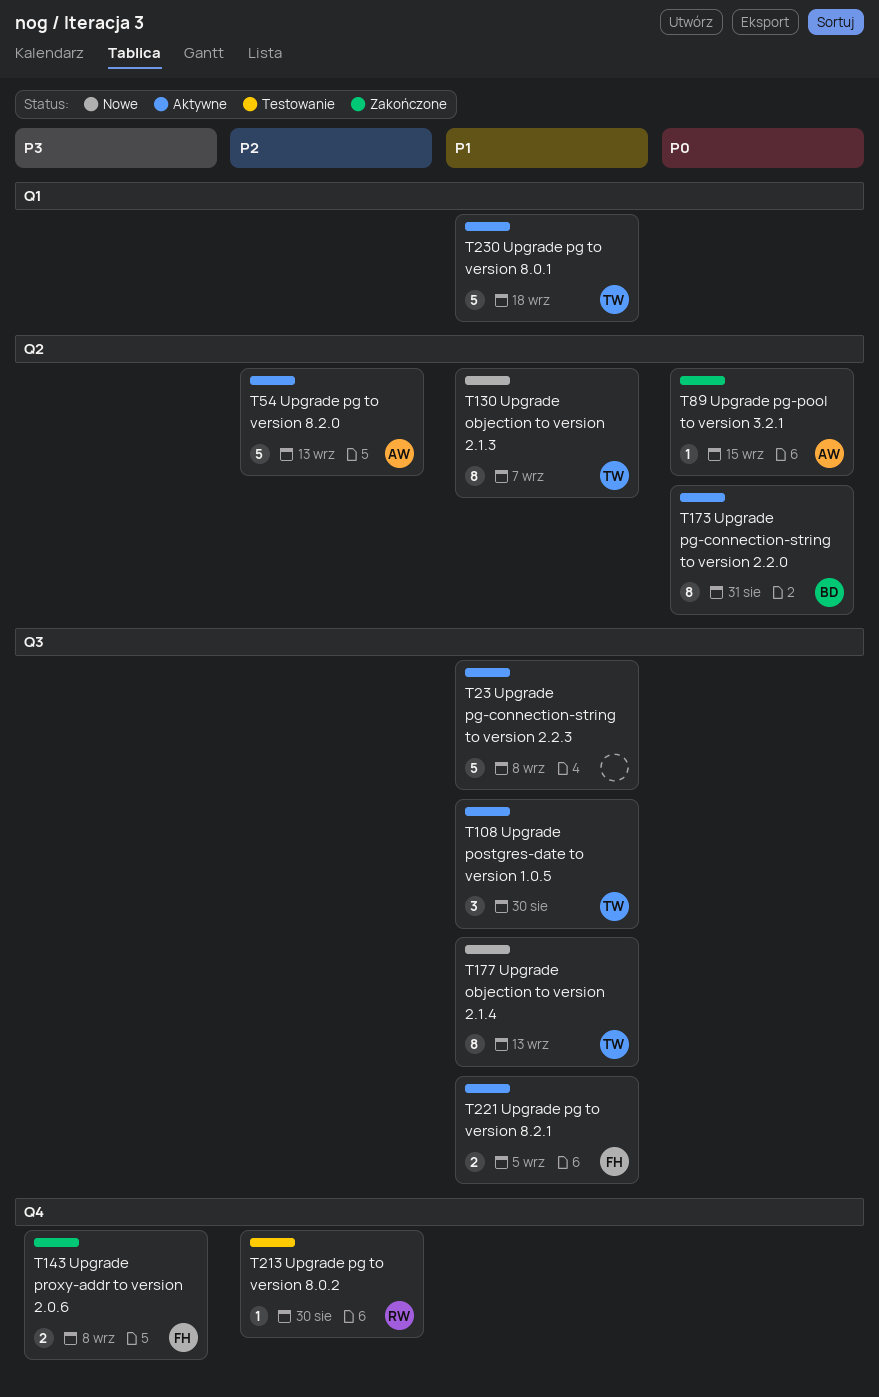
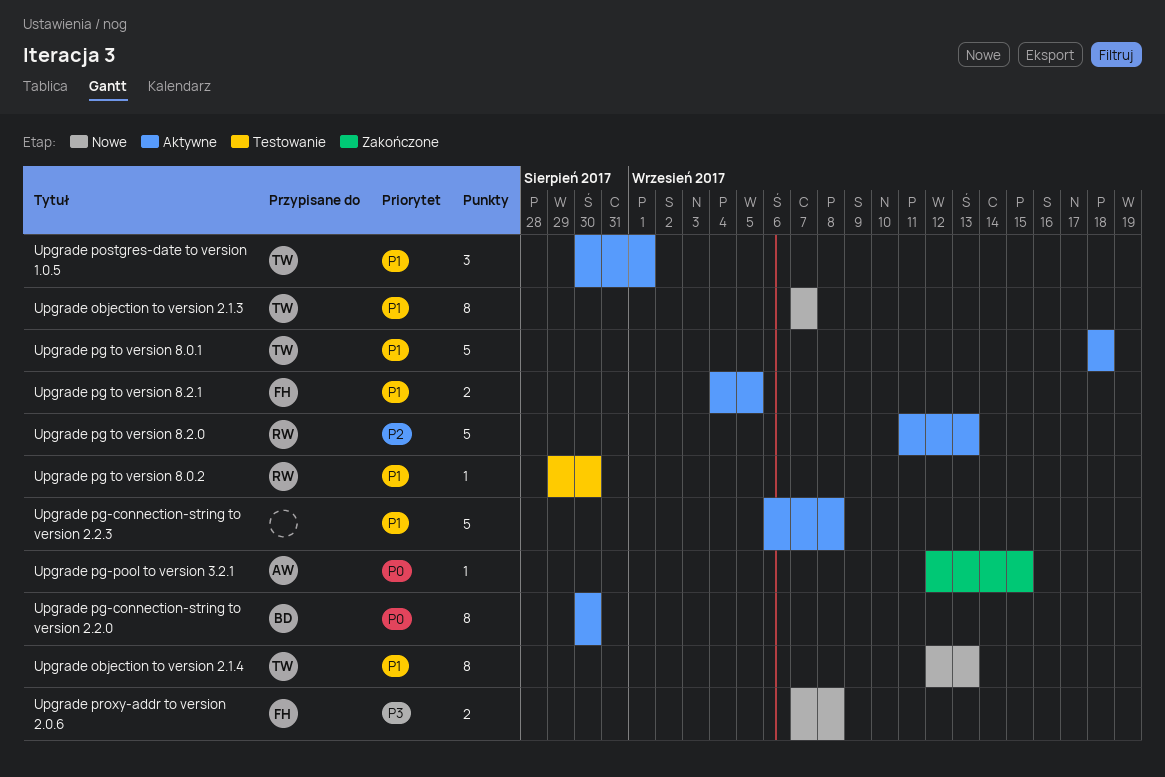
Upgrade pg to version 8.0.2, priority: P2 -> P1
Upgrade pg to version 8.2.0, owner: AW -> RW
Upgrade pg-connection-string to version 2.2.0, due: Aug 31 -> Aug 30
Upgrade postgres-date to version 1.0.5, due: Aug 30 -> Sep 1
Upgrade proxy-addr to version 2.0.6, status: Zakończone -> Nowe

